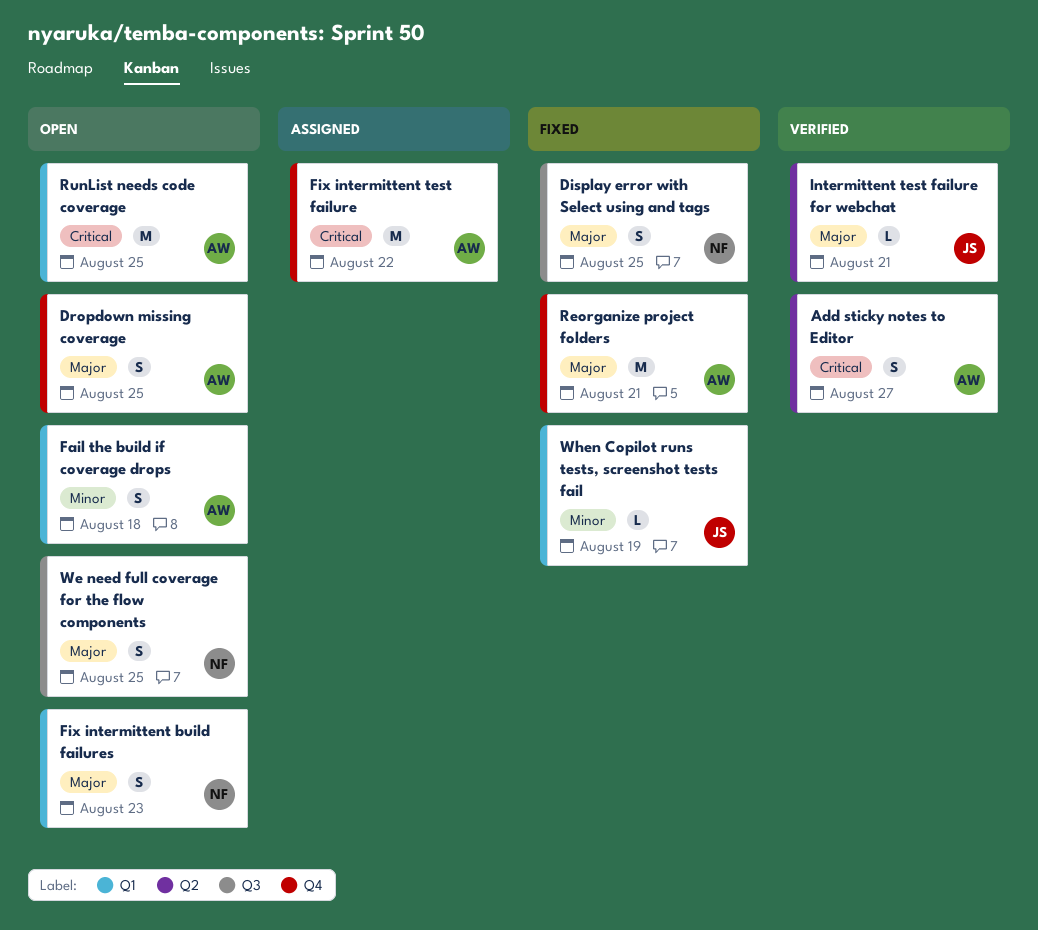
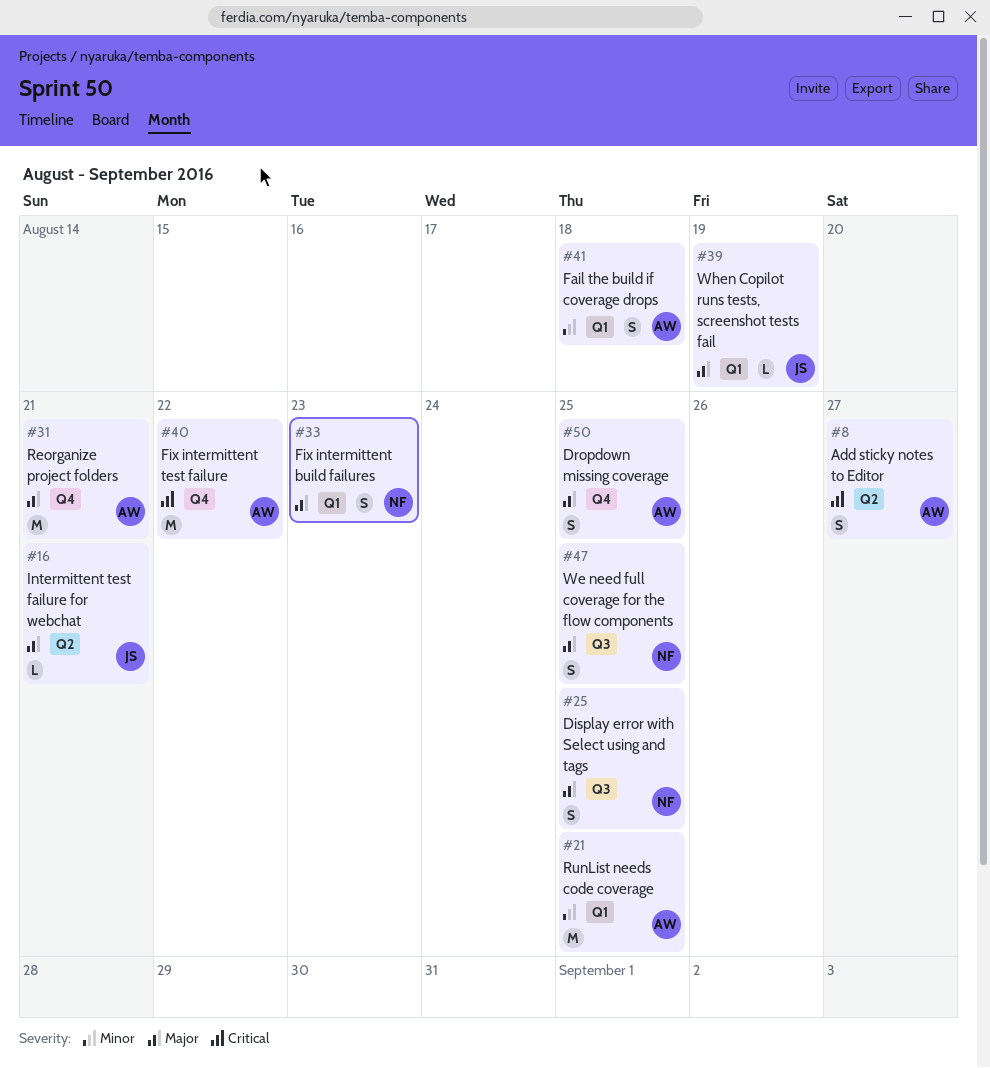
RunList needs code coverage, priority: Critical -> Minor
When Copilot runs tests, screenshot tests fail, priority: Minor -> Major

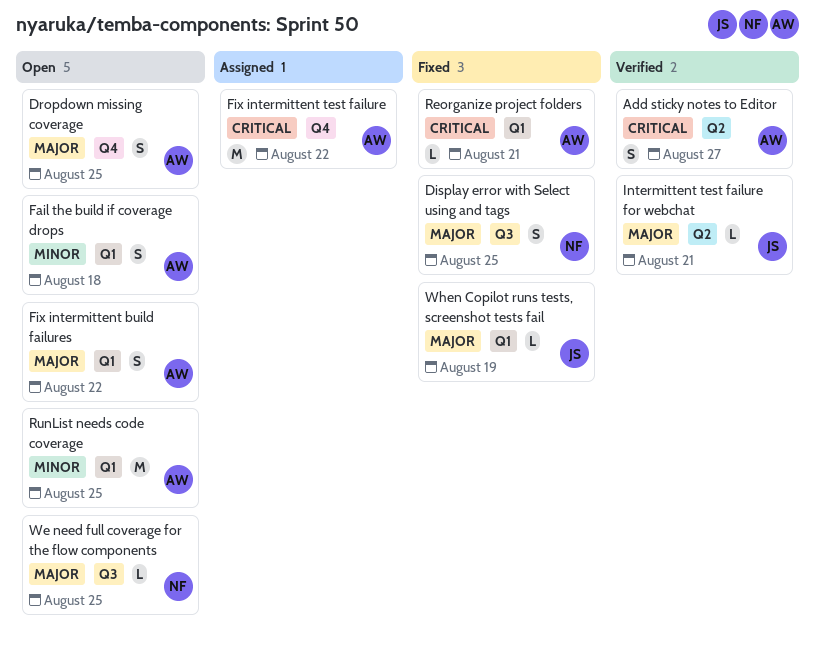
Fix intermittent build failures, owner: NF -> AW
Fix intermittent build failures, due: Aug 23 -> Aug 22
Reorganize project folders, priority: Major -> Critical
Reorganize project folders, label: Q4 -> Q1
Reorganize project folders, estimate: M -> L
We need full coverage for the flow components, estimate: S -> L

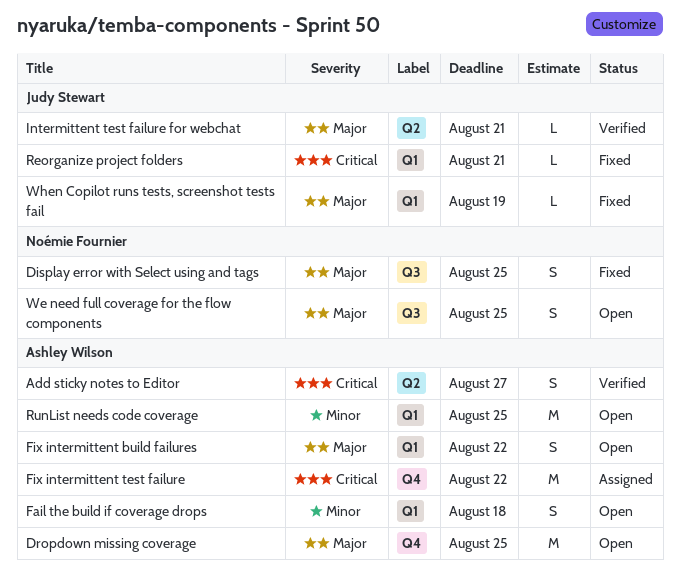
Dropdown missing coverage, estimate: S -> M
Reorganize project folders, owner: Ashley Wilson -> Judy Stewart
We need full coverage for the flow components, estimate: L -> S

